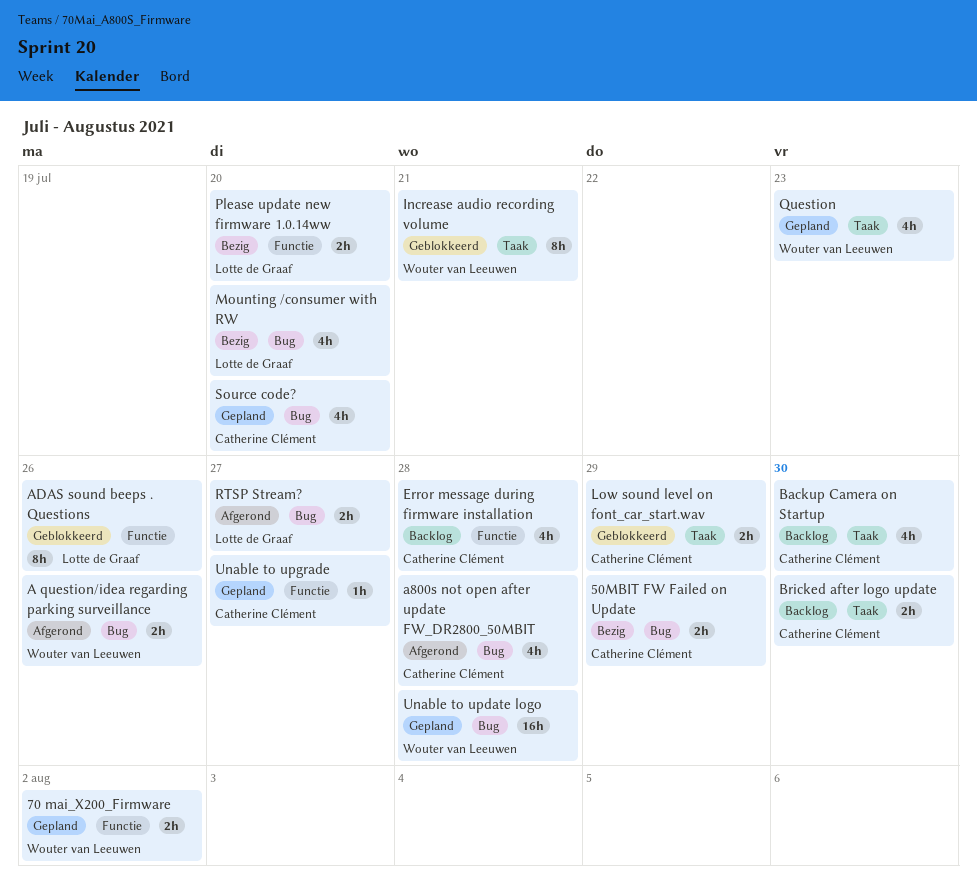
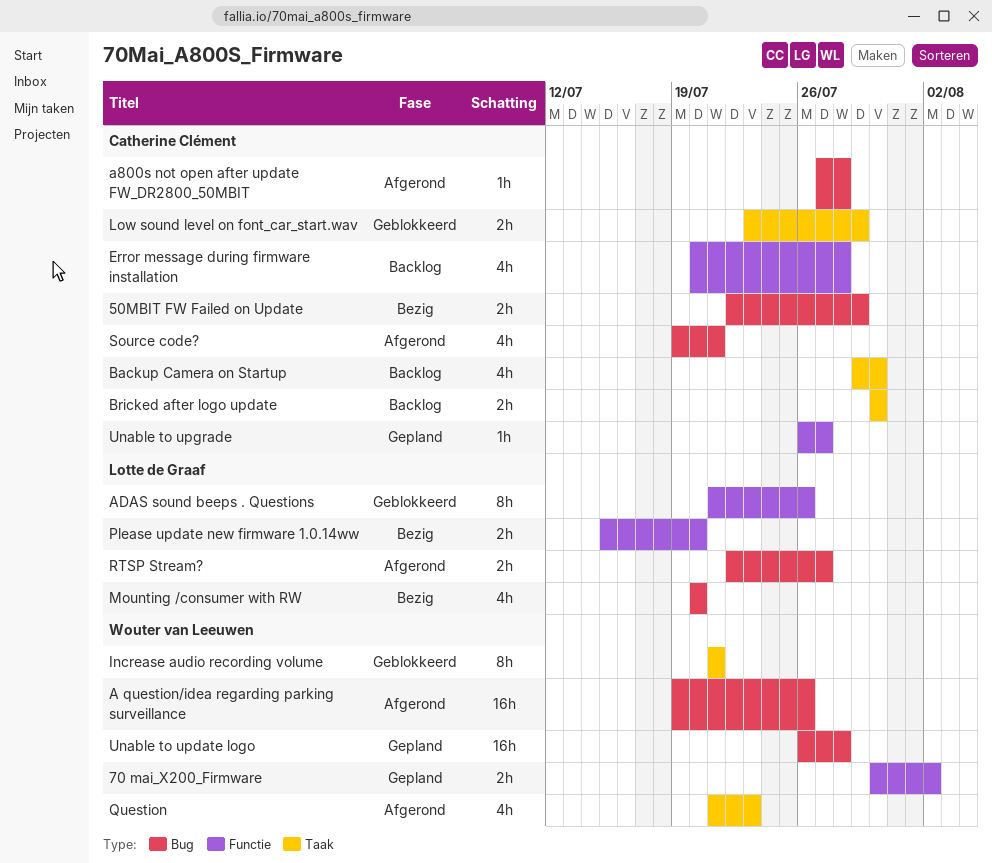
A question/idea regarding parking surveillance, estimate: 2h -> 16h
a800s not open after update FW_DR2800_50MBIT, estimate: 4h -> 1h
Question, status: Gepland -> Afgerond
Source code?, status: Gepland -> Afgerond
Source code?, due: Jul 20 -> Jul 21

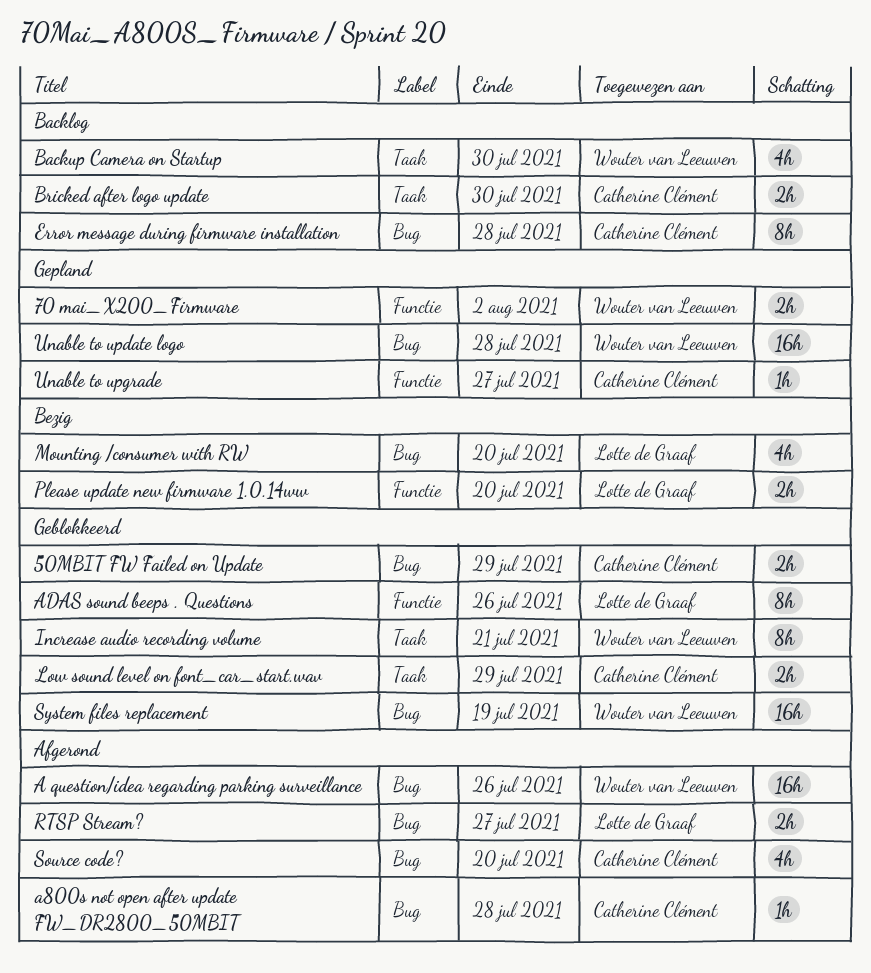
50MBIT FW Failed on Update, status: Bezig -> Geblokkeerd
Backup Camera on Startup, owner: Catherine Clément -> Wouter van Leeuwen
Error message during firmware installation, label: Functie -> Bug
Error message during firmware installation, estimate: 4h -> 8h
Question: present -> none
Source code?, due: Jul 21 -> Jul 20
System files replacement: none -> present

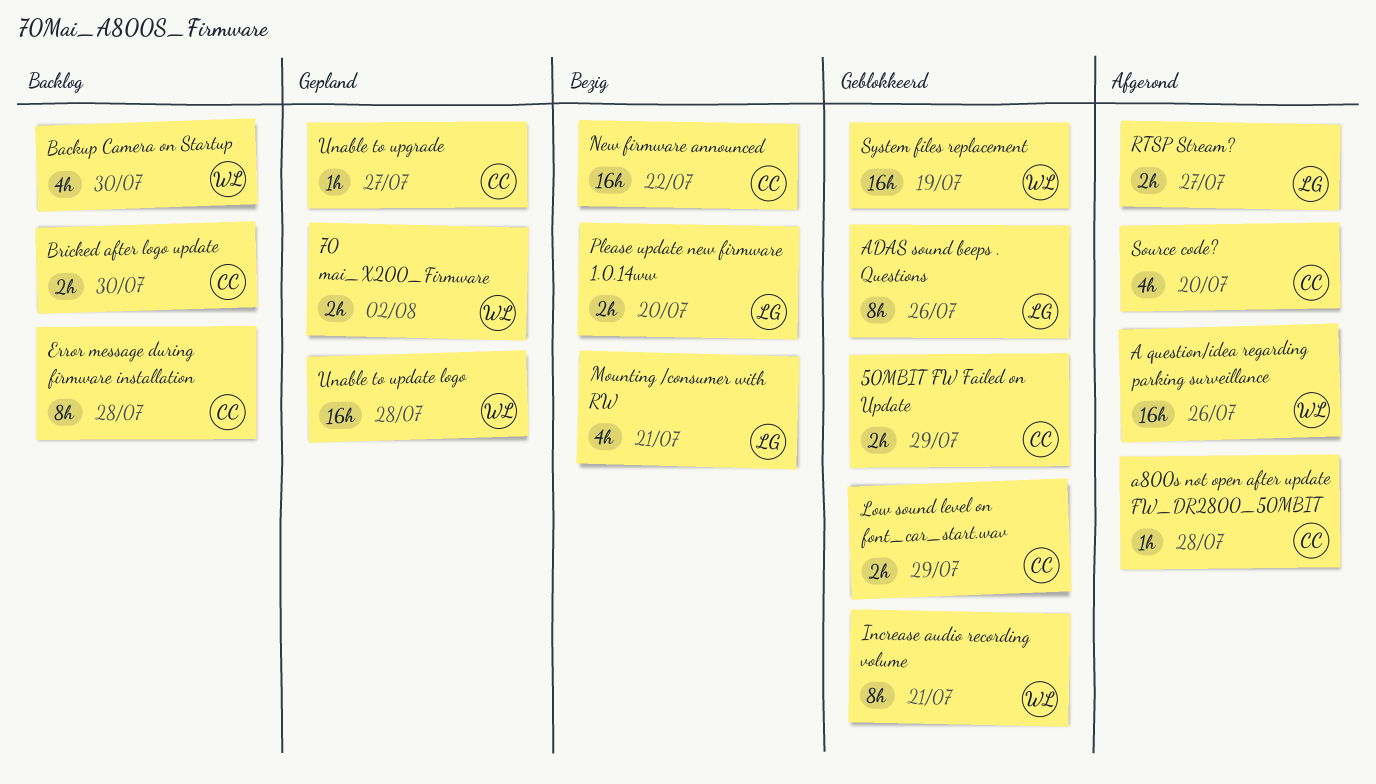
Mounting /consumer with RW, due: Jul 20 -> Jul 21
New firmware announced: none -> present

